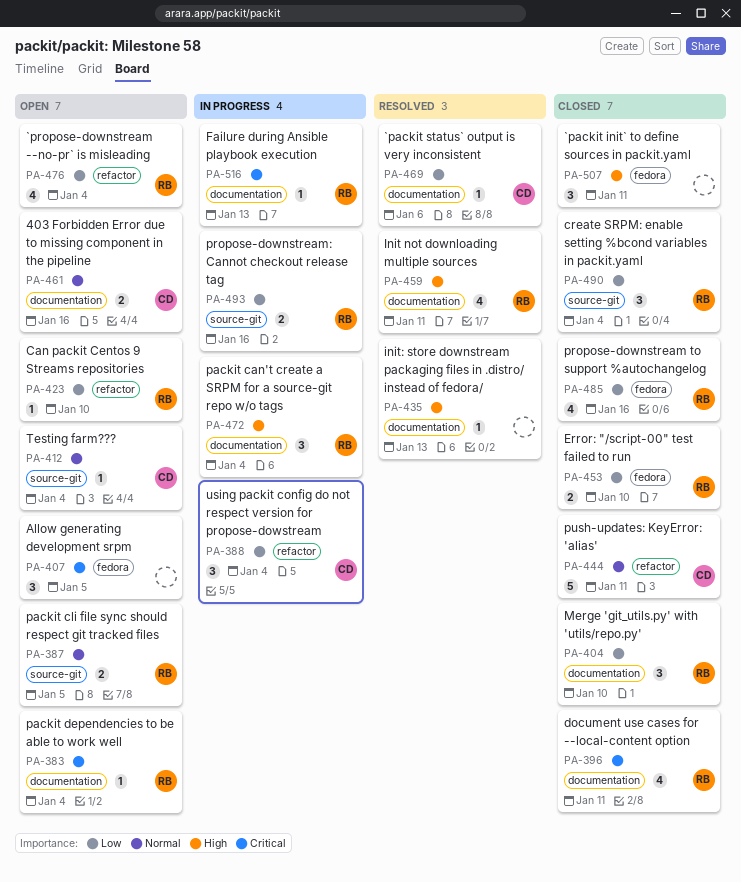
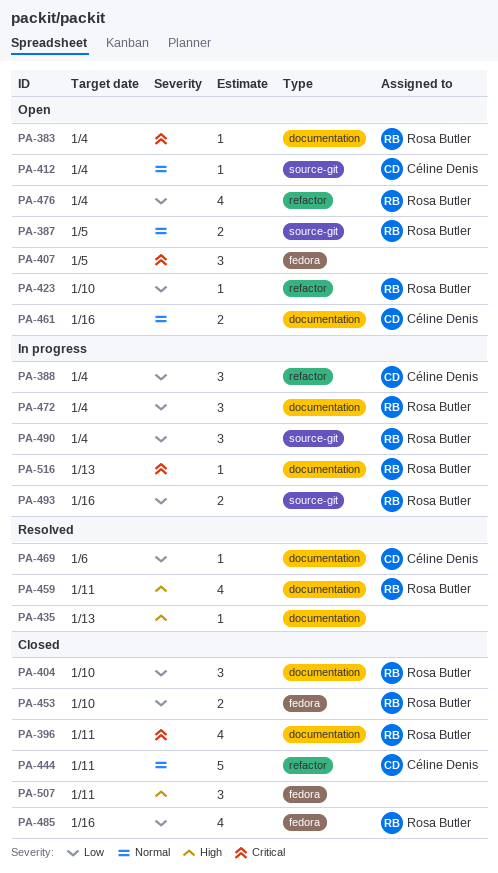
PA-472, priority: High -> Low
PA-490, status: Closed -> In progress

